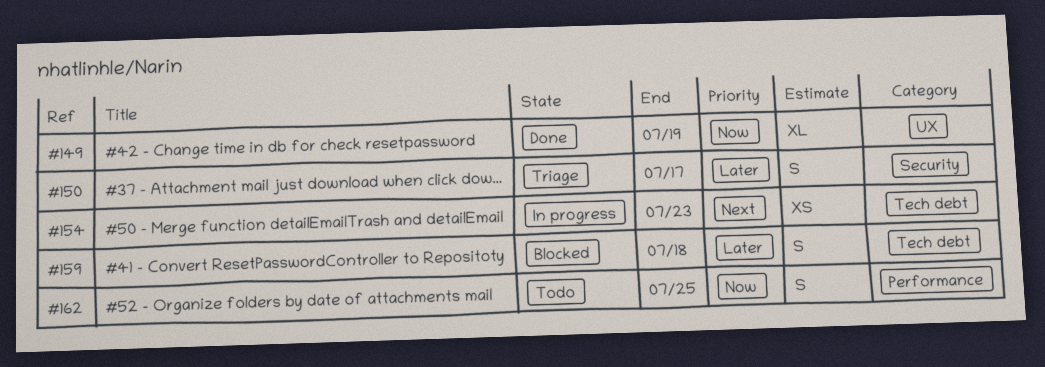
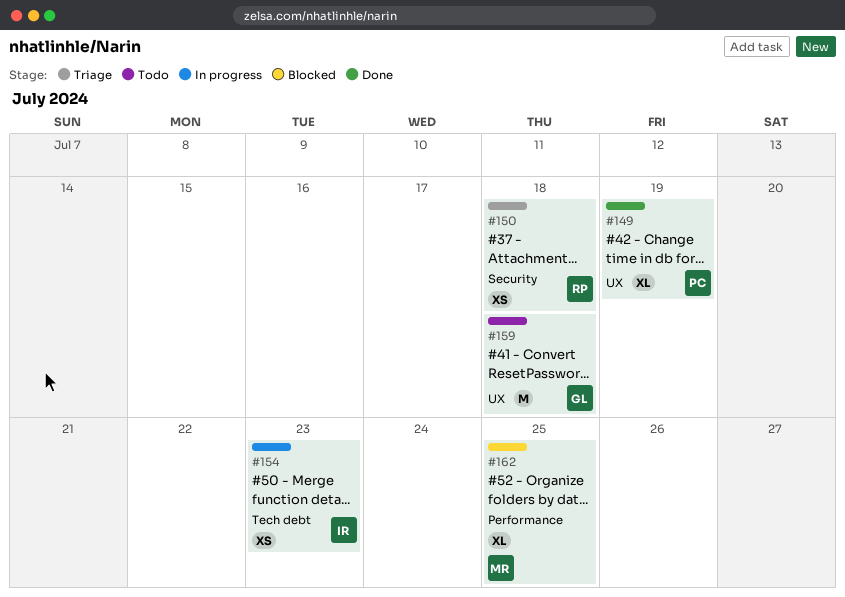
#150, estimate: S -> XS
#150, due: Jul 17 -> Jul 18
#159, status: Blocked -> Todo
#159, label: Tech debt -> UX
#159, estimate: S -> M
#162, status: Todo -> Blocked
#162, estimate: S -> XL

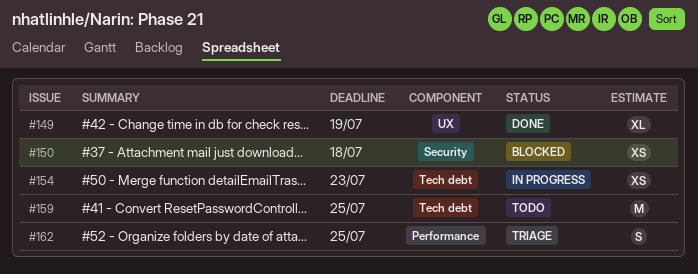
#150, status: Triage -> Blocked
#159, label: UX -> Tech debt
#159, due: Jul 18 -> Jul 25
#162, status: Blocked -> Triage
#162, estimate: XL -> S

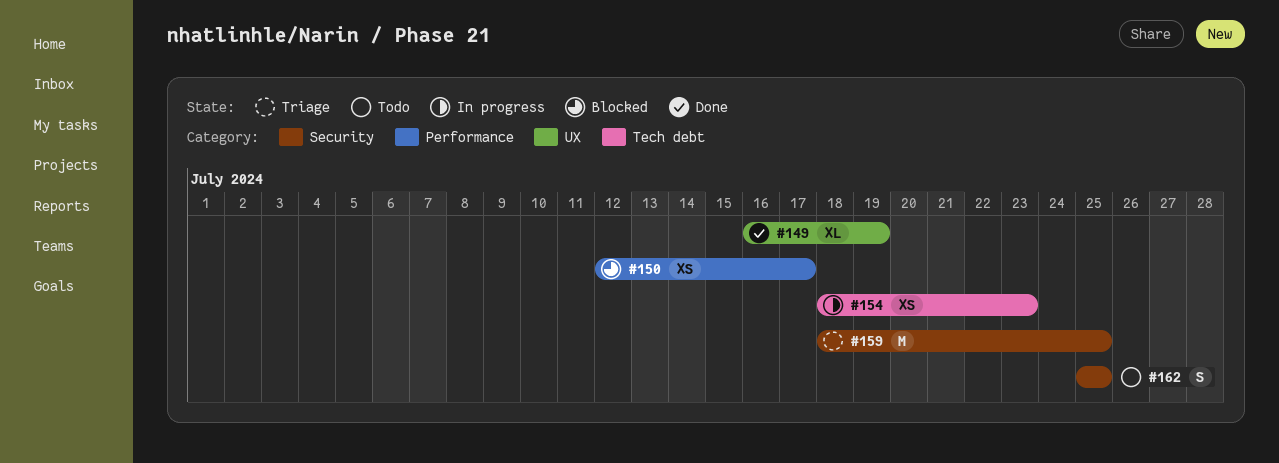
#150, label: Security -> Performance
#150, due: Jul 18 -> Jul 17
#159, status: Todo -> Triage
#159, label: Tech debt -> Security
#162, status: Triage -> Todo
#162, label: Performance -> Security

